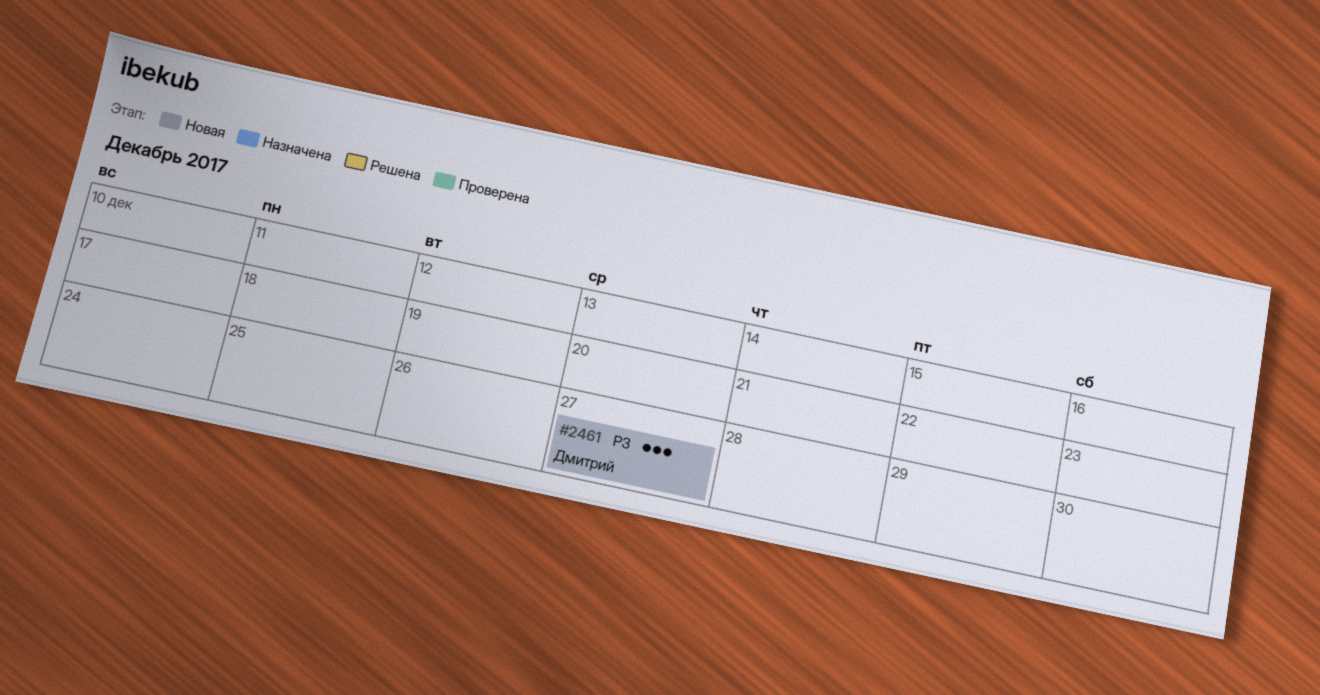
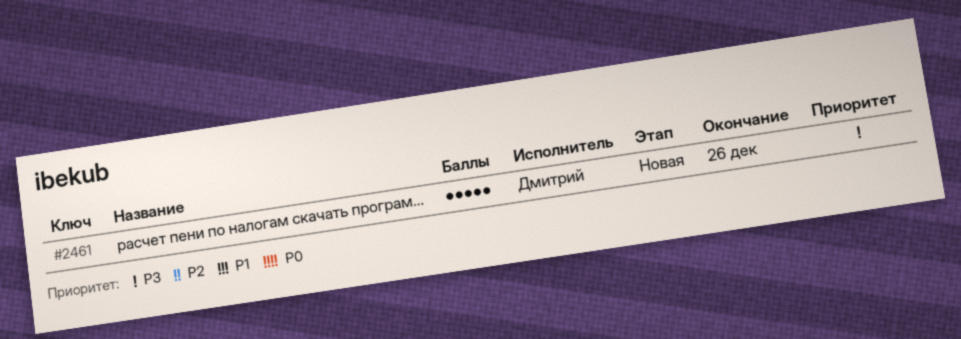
#2461, estimate: 3 -> 5
#2461, due: Dec 27 -> Dec 26

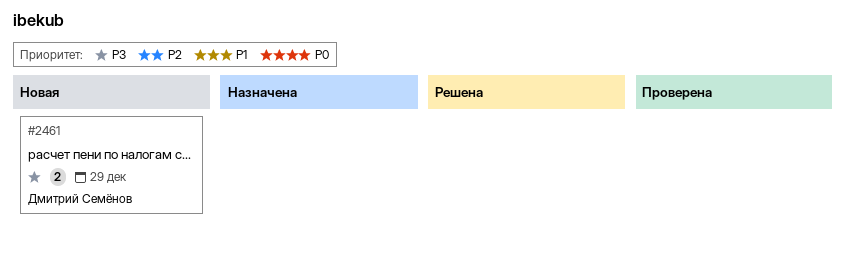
#2461, estimate: 5 -> 2
#2461, due: Dec 26 -> Dec 29

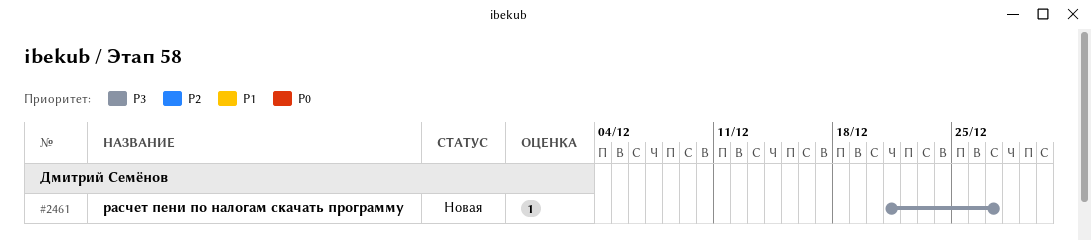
#2461, estimate: 2 -> 1
#2461, due: Dec 29 -> Dec 27

